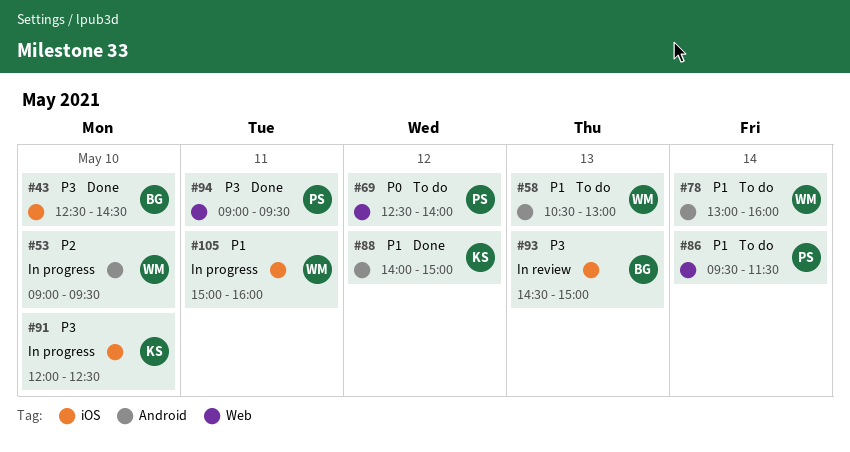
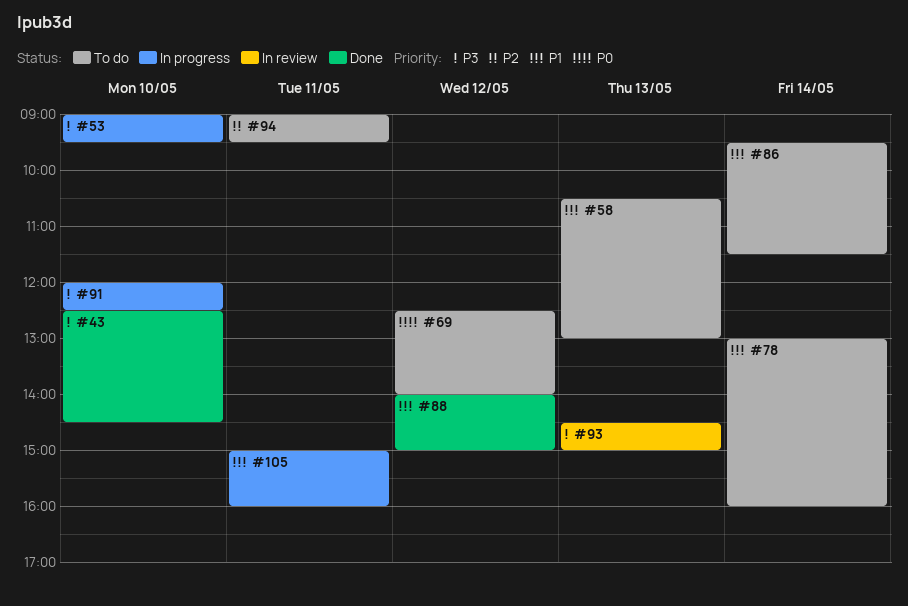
#53, priority: P2 -> P3
#94, status: Done -> To do
#94, priority: P3 -> P2

